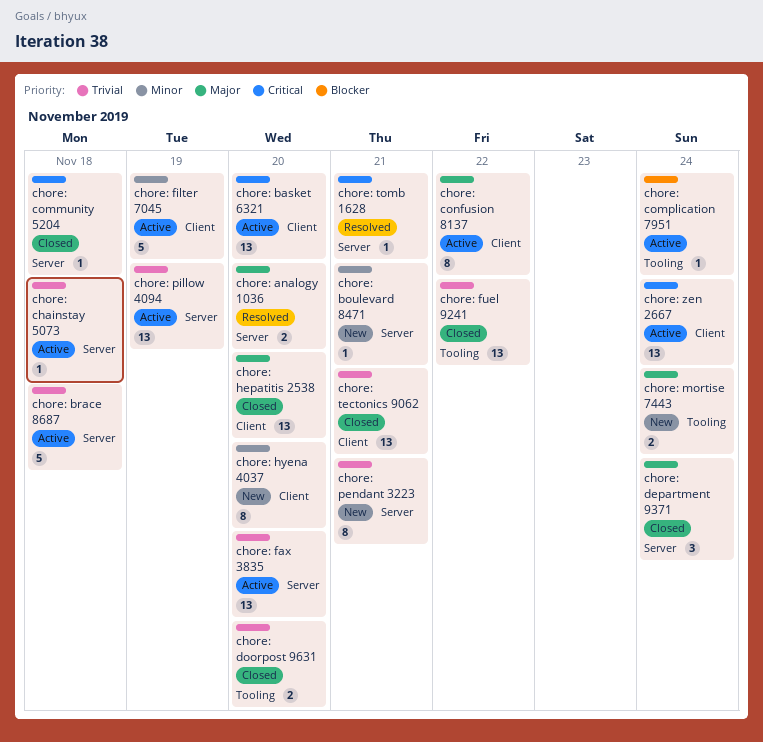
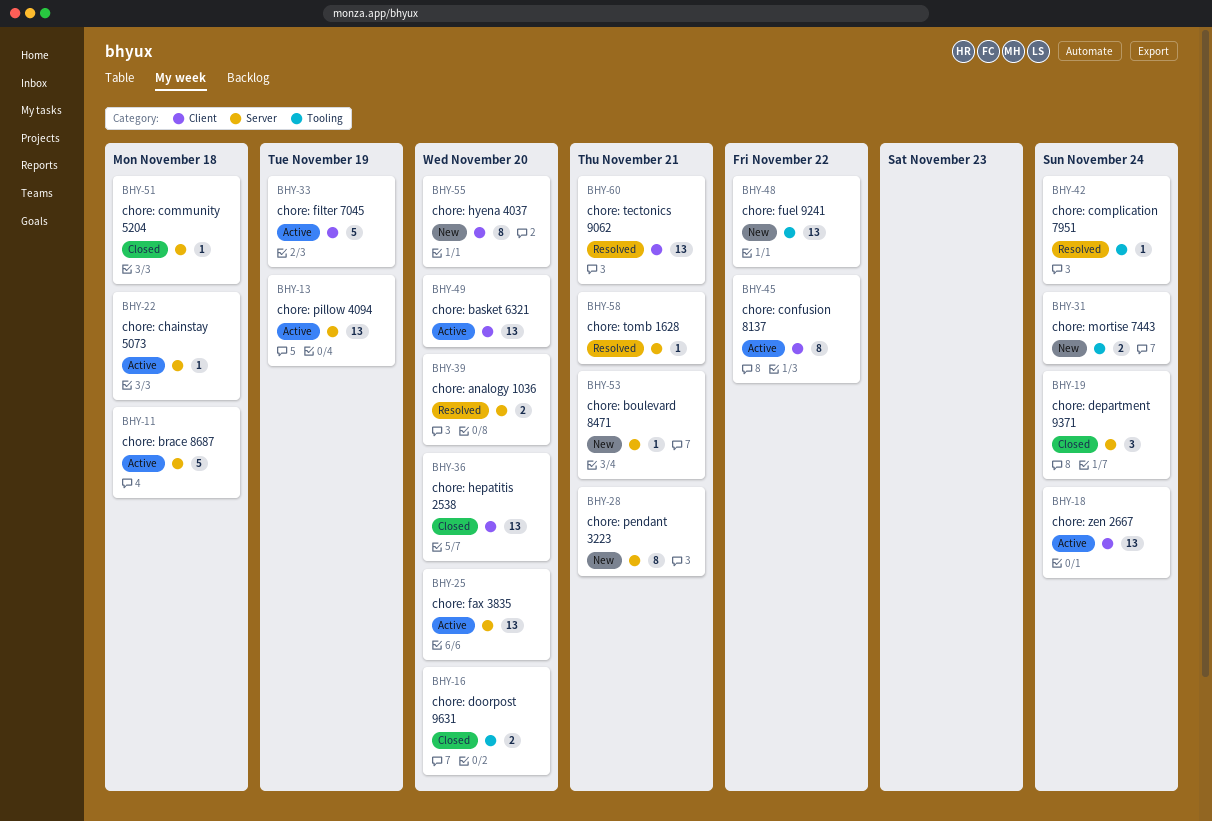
chore: complication 7951, status: Active -> Resolved
chore: fuel 9241, status: Closed -> New
chore: tectonics 9062, status: Closed -> Resolved

